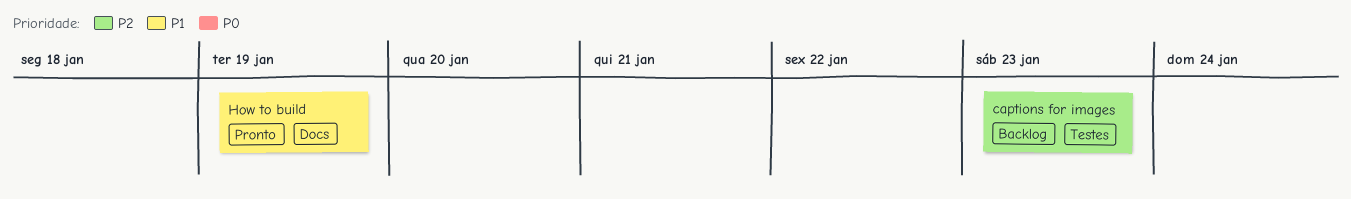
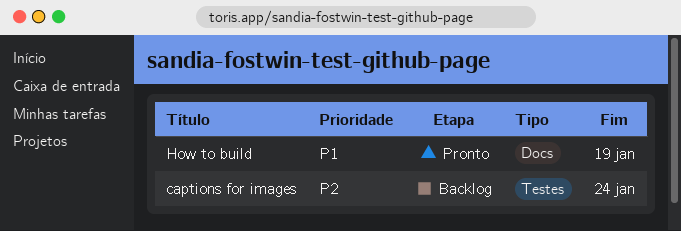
captions for images, due: Jan 23 -> Jan 24

